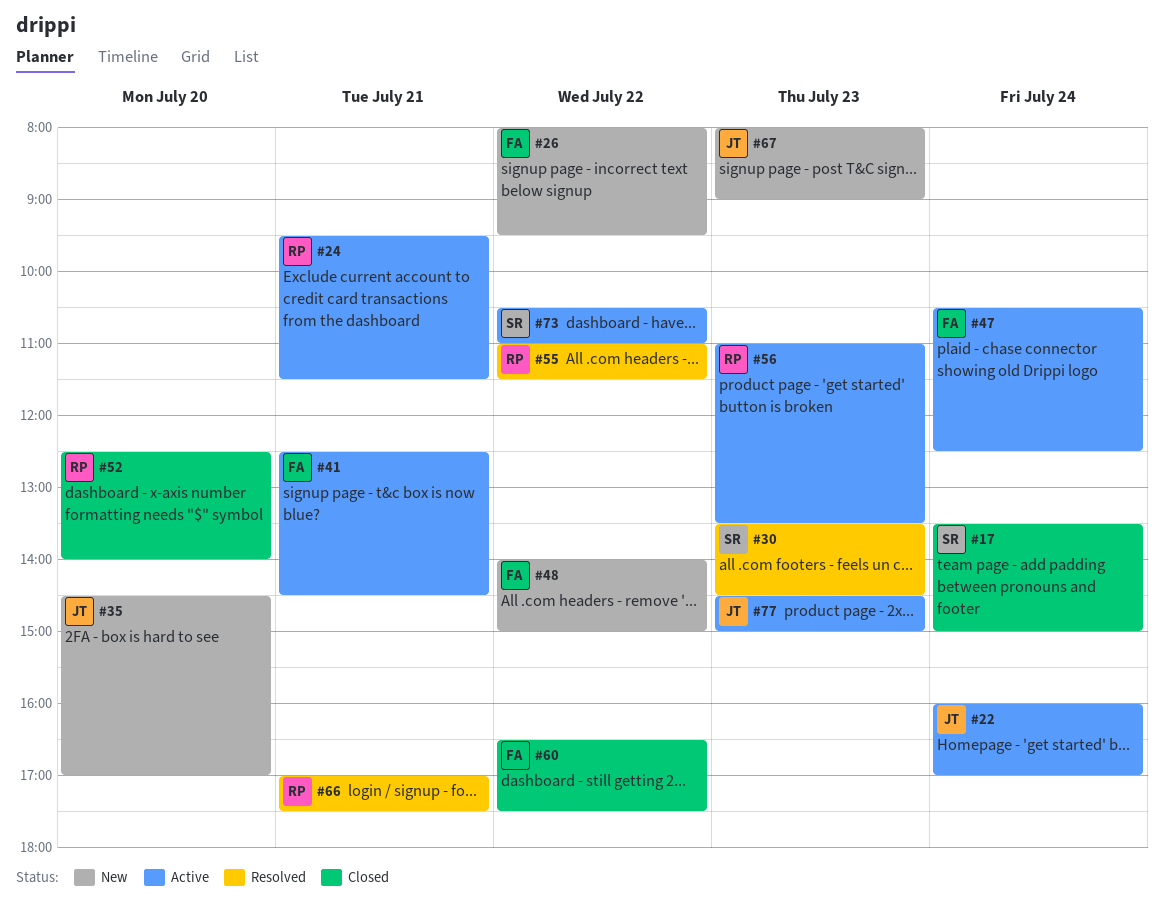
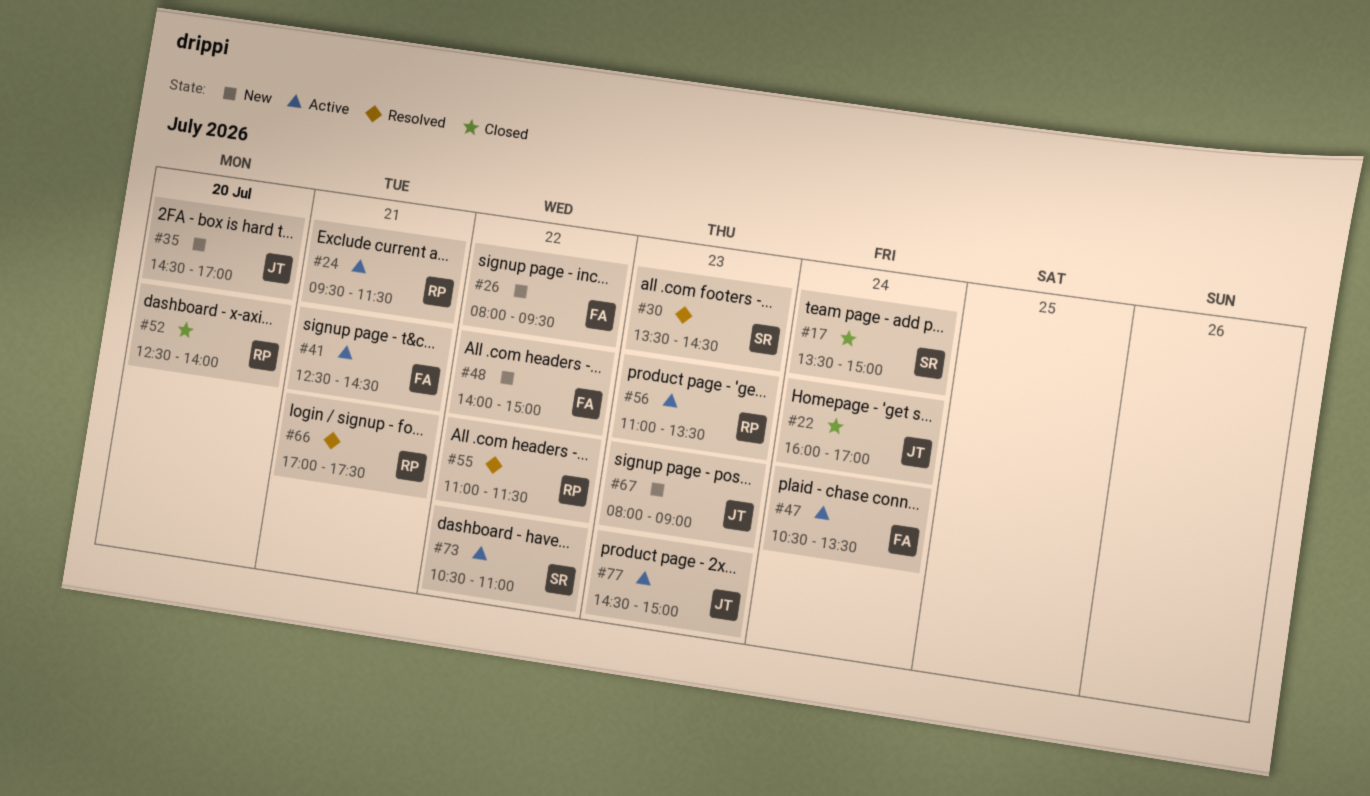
#22, status: Active -> Closed
#47, ends: 12:30 -> 13:30
#60: present -> none

